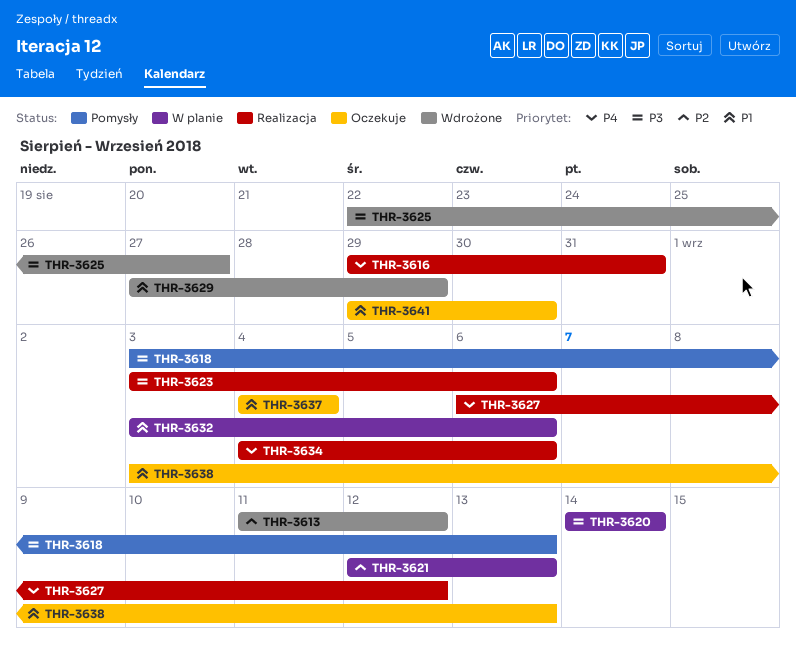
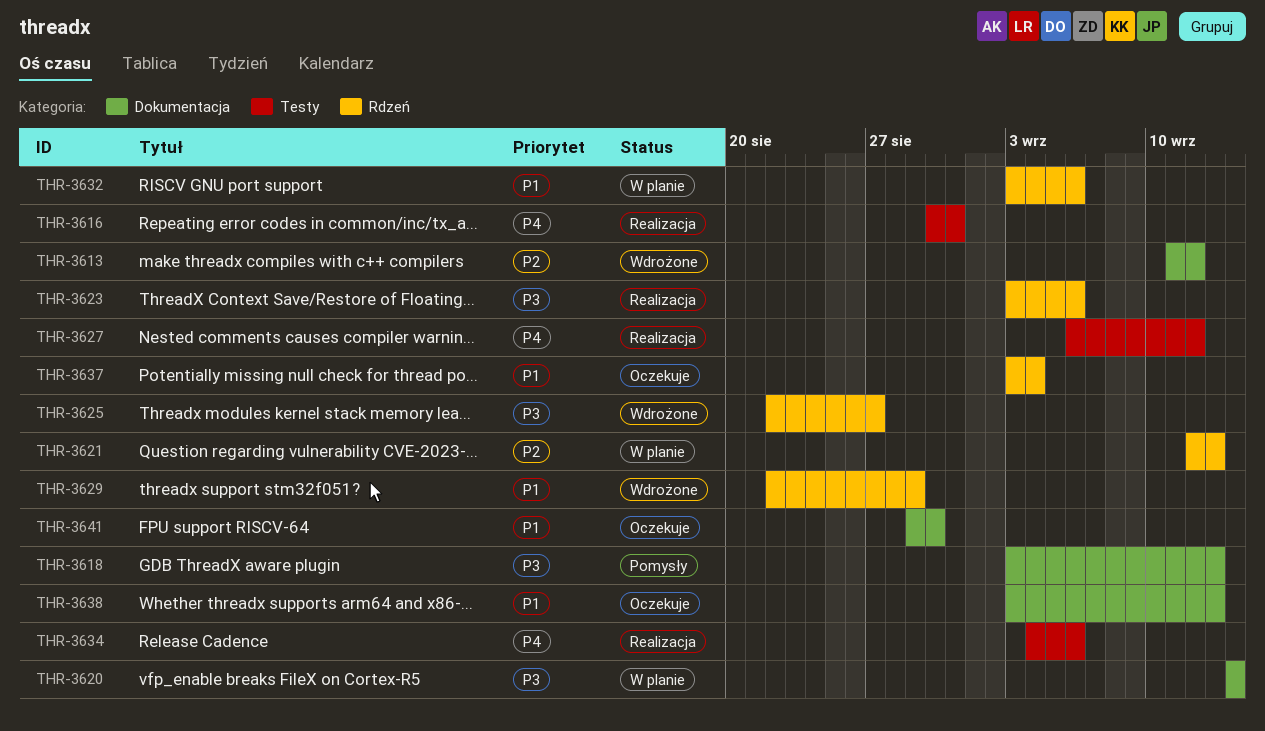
THR-3616, start: Aug 29 -> Aug 30
THR-3629, start: Aug 27 -> Aug 22
THR-3637, start: Sep 4 -> Sep 3

